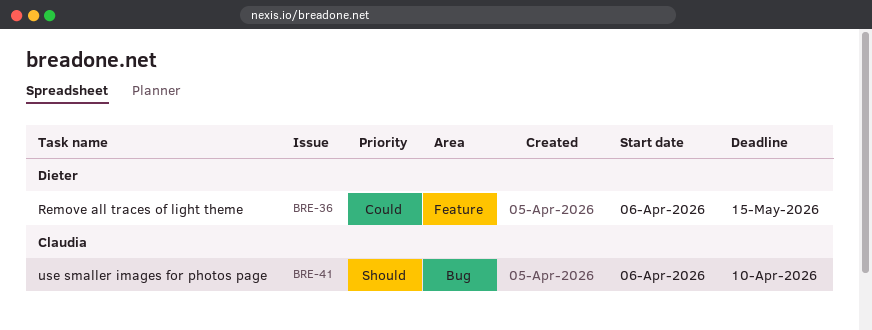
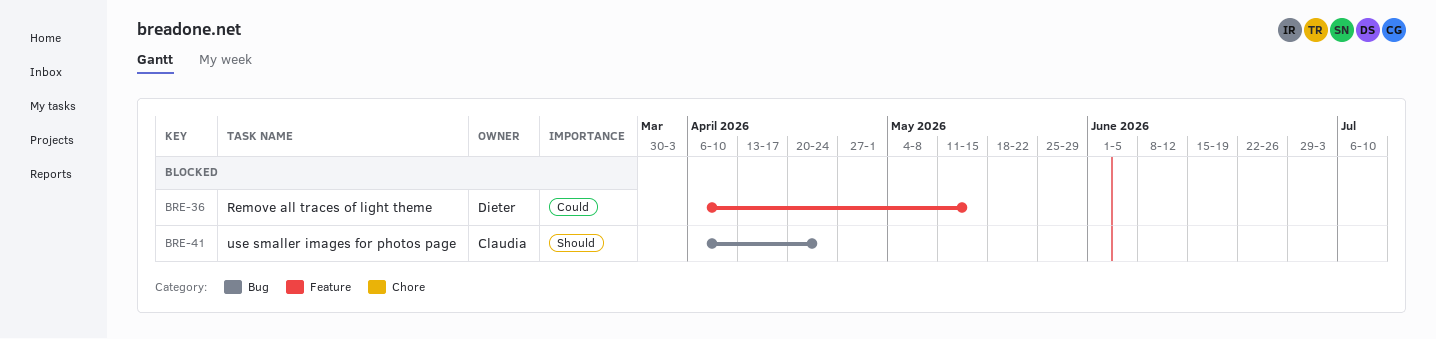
BRE-41, due: Apr 10 -> Apr 24

